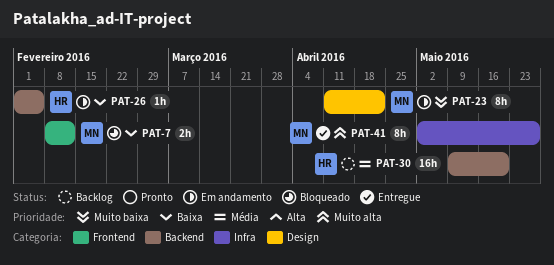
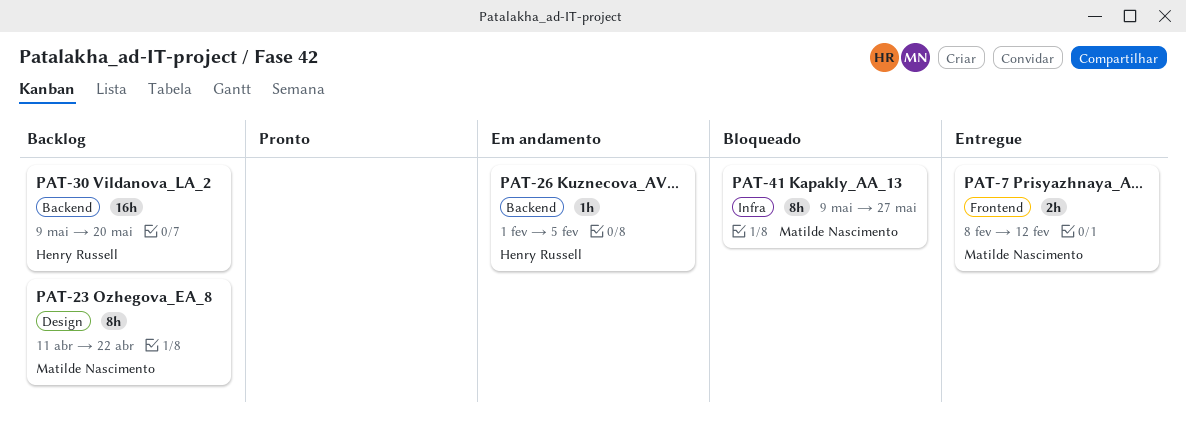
PAT-7, status: Bloqueado -> Entregue
PAT-23, status: Em andamento -> Backlog
PAT-41, status: Entregue -> Bloqueado
PAT-41, start: May 2 -> May 9

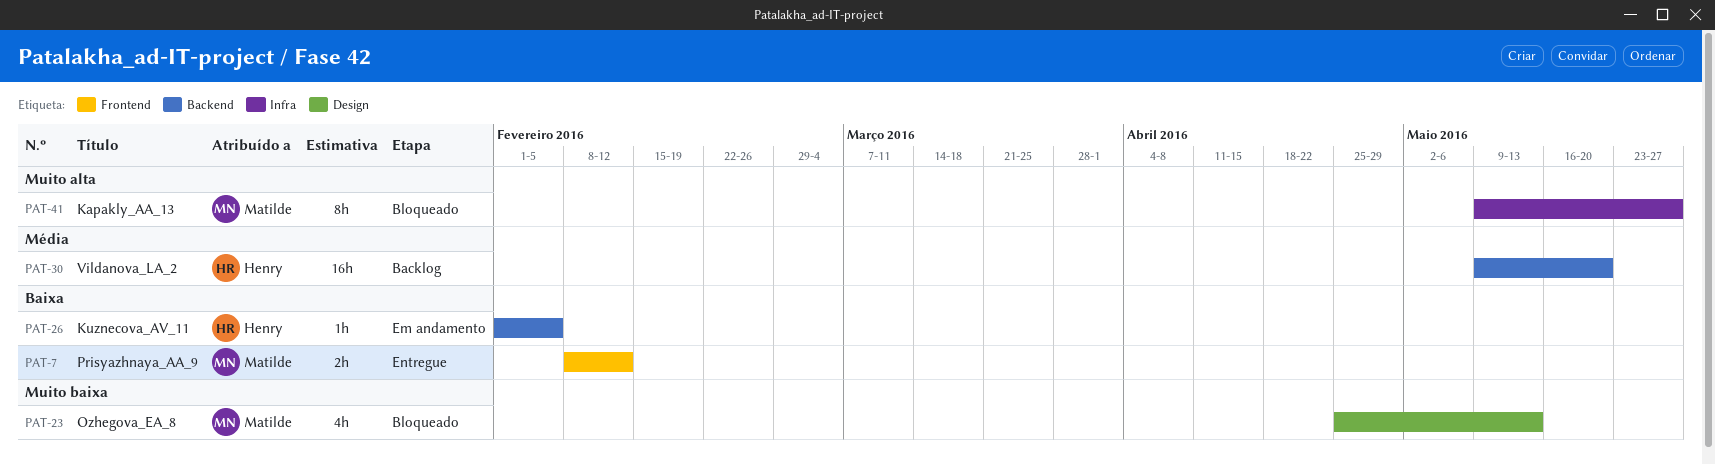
PAT-23, status: Backlog -> Bloqueado
PAT-23, estimate: 8h -> 4h
PAT-23, start: Apr 11 -> Apr 25
PAT-23, due: Apr 22 -> May 13

